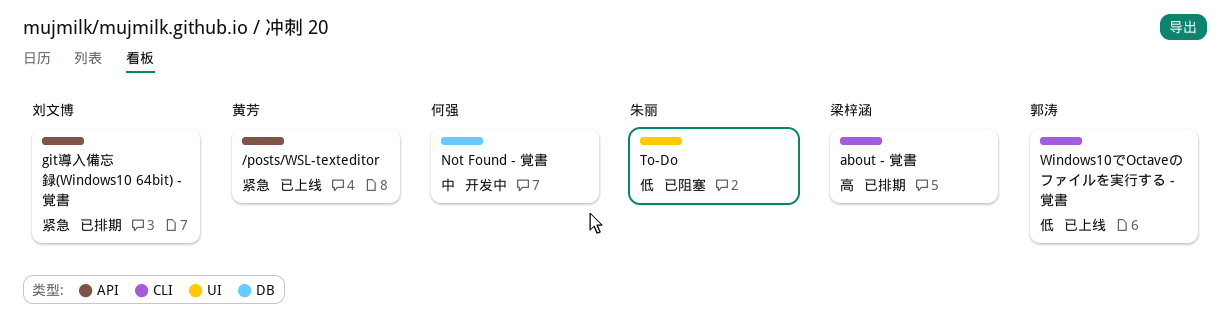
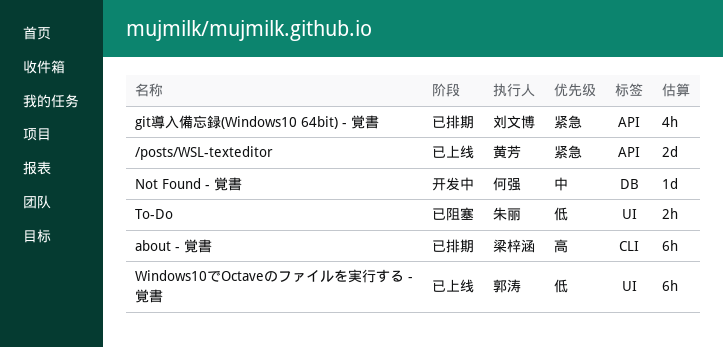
Windows10でOctaveのファイルを実行する - 覚書, label: CLI -> UI

